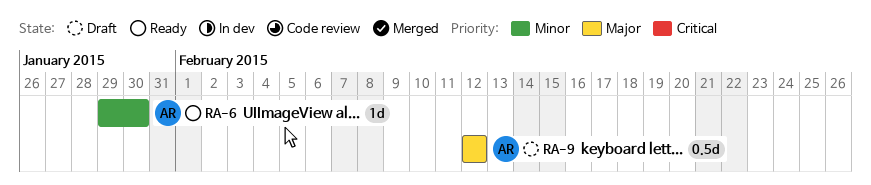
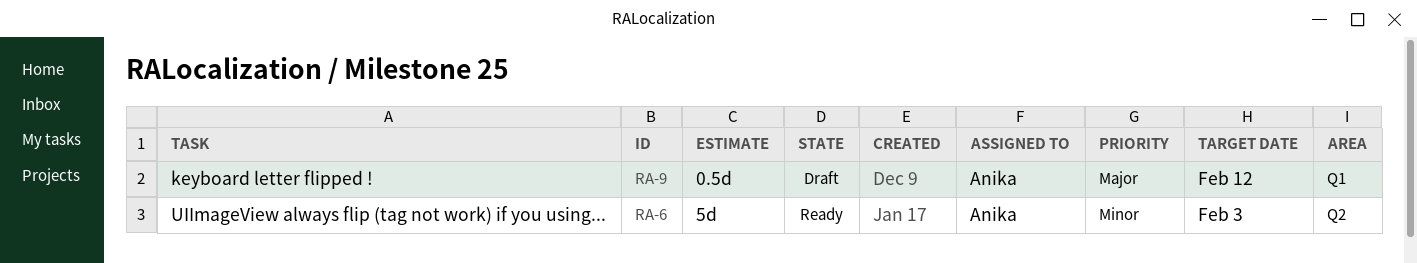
RA-6, estimate: 1d -> 5d
RA-6, due: Jan 30 -> Feb 3

